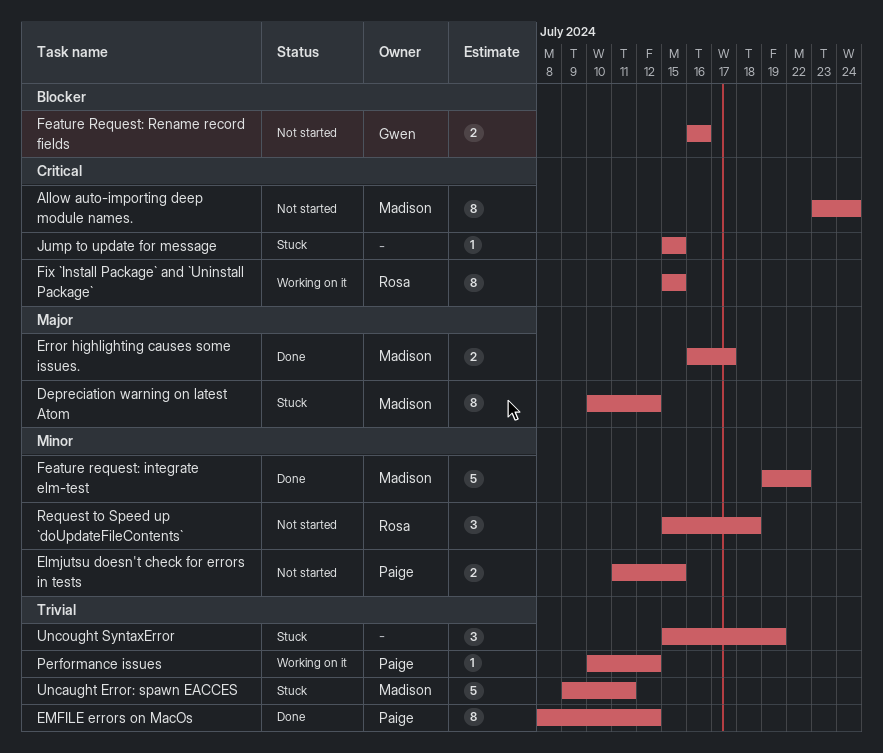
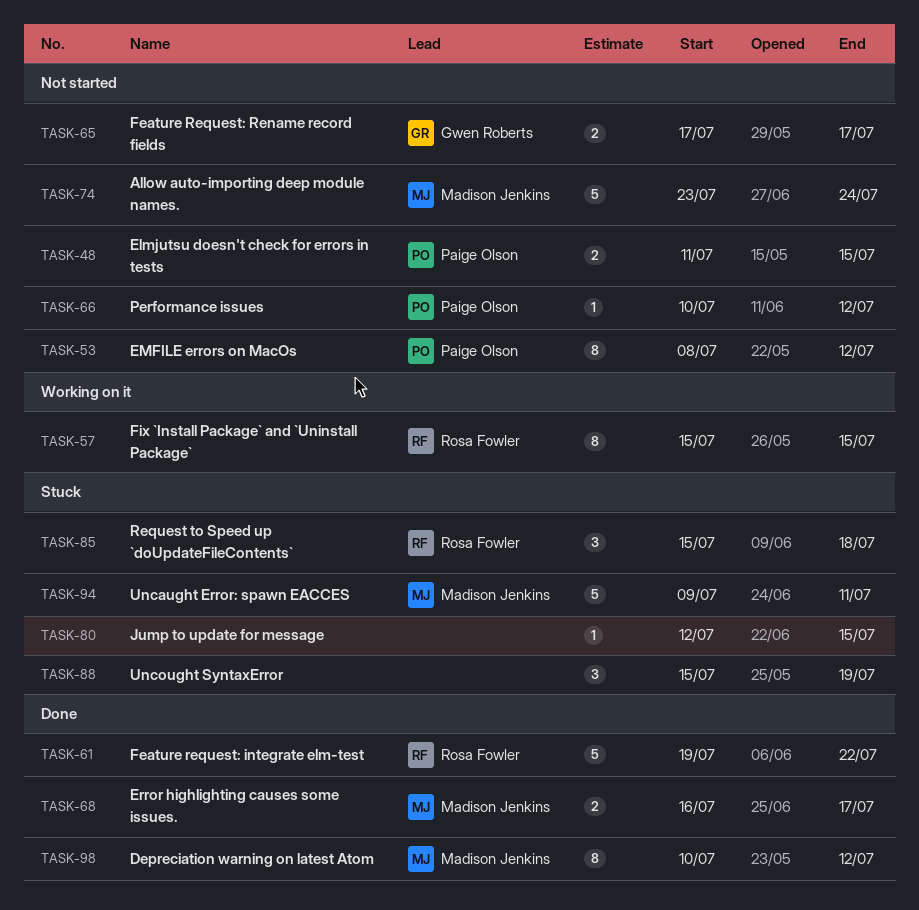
Allow auto-importing deep module names., estimate: 8 -> 5
Depreciation warning on latest Atom, status: Stuck -> Done
EMFILE errors on MacOs, status: Done -> Not started
Feature request: integrate elm-test, owner: Madison Jenkins -> Rosa Fowler
Feature Request: Rename record fields, start: Jul 16 -> Jul 17
Feature Request: Rename record fields, due: Jul 16 -> Jul 17
Jump to update for message, start: Jul 15 -> Jul 12
Performance issues, status: Working on it -> Not started
Request to Speed up `doUpdateFileContents`, status: Not started -> Stuck

